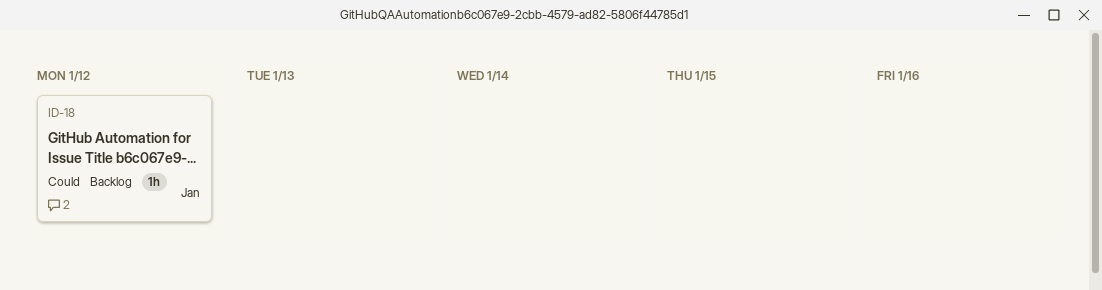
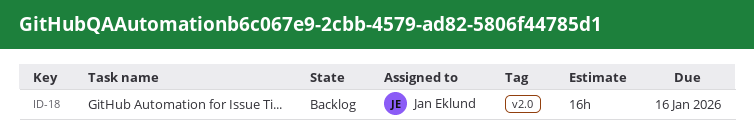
ID-18, estimate: 1h -> 16h
ID-18, due: Jan 12 -> Jan 16

